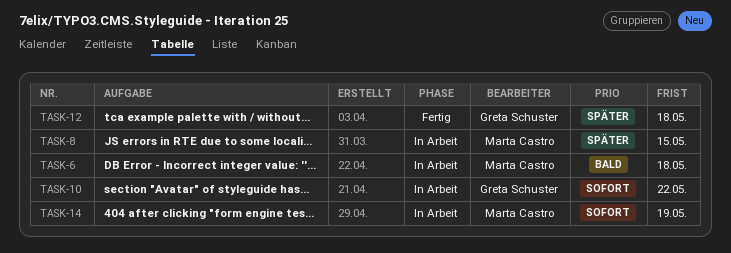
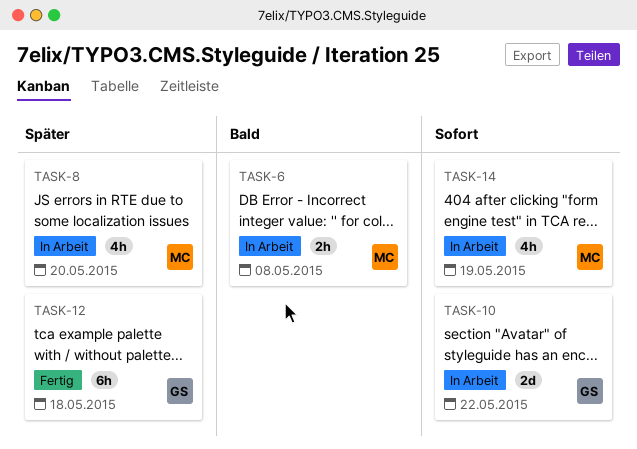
TASK-6, due: May 18 -> May 8
TASK-8, due: May 15 -> May 20

